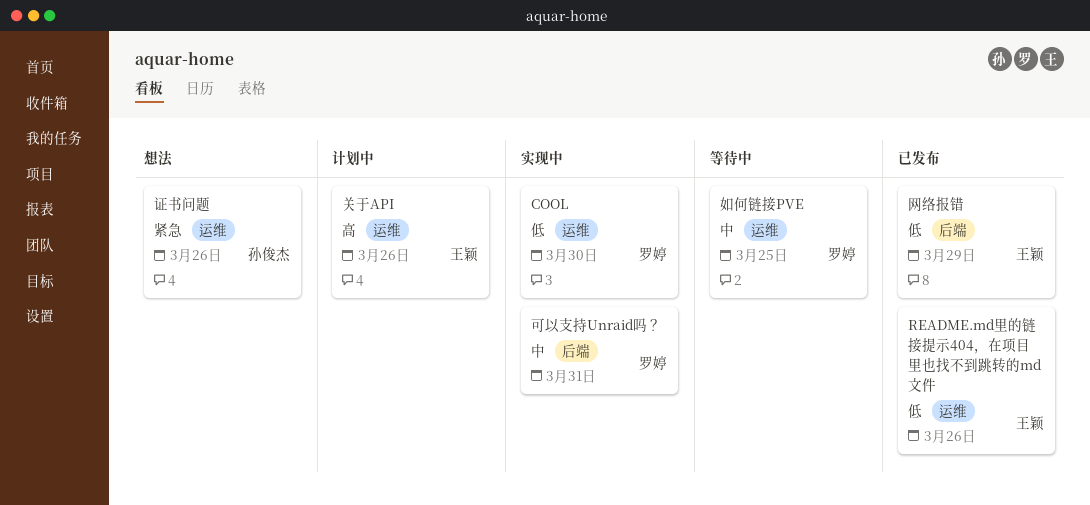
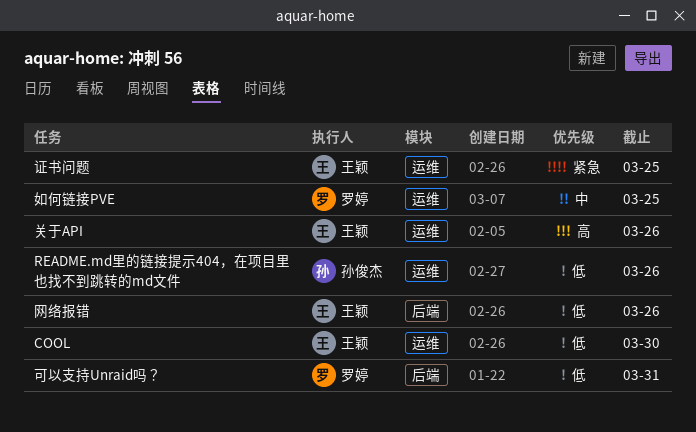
COOL, owner: 罗婷 -> 王颖
README.md里的链接提示404，在项目里也找不到跳转的md文件, owner: 王颖 -> 孙俊杰
可以支持Unraid吗？, priority: 中 -> 低
网络报错, due: Mar 29 -> Mar 26
证书问题, owner: 孙俊杰 -> 王颖
证书问题, due: Mar 26 -> Mar 25

